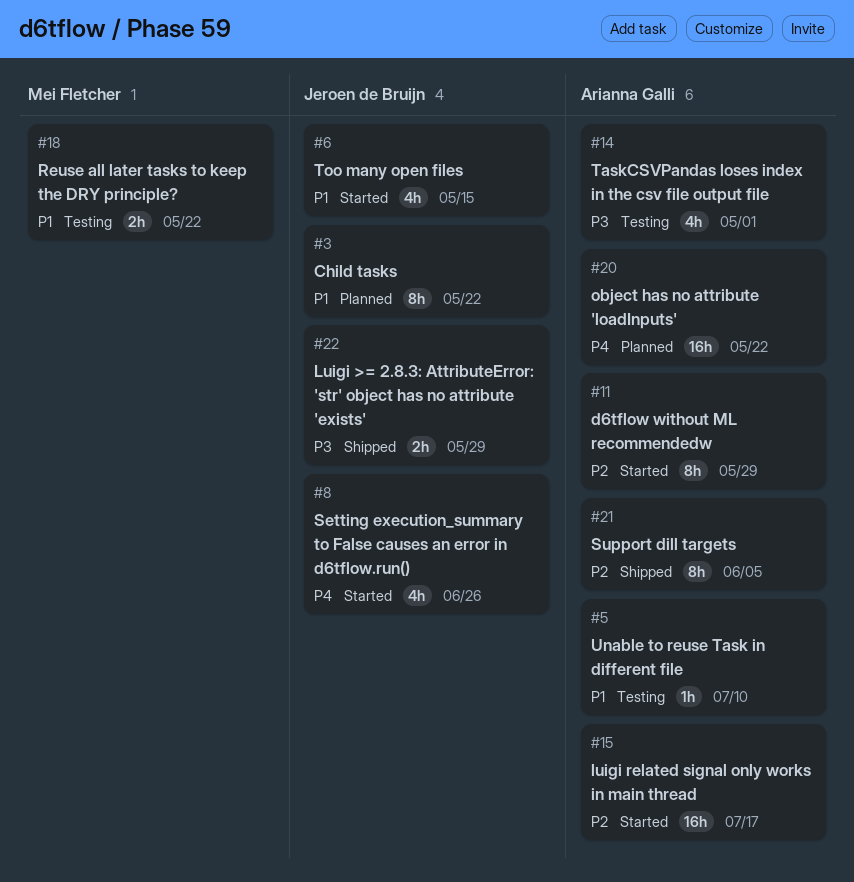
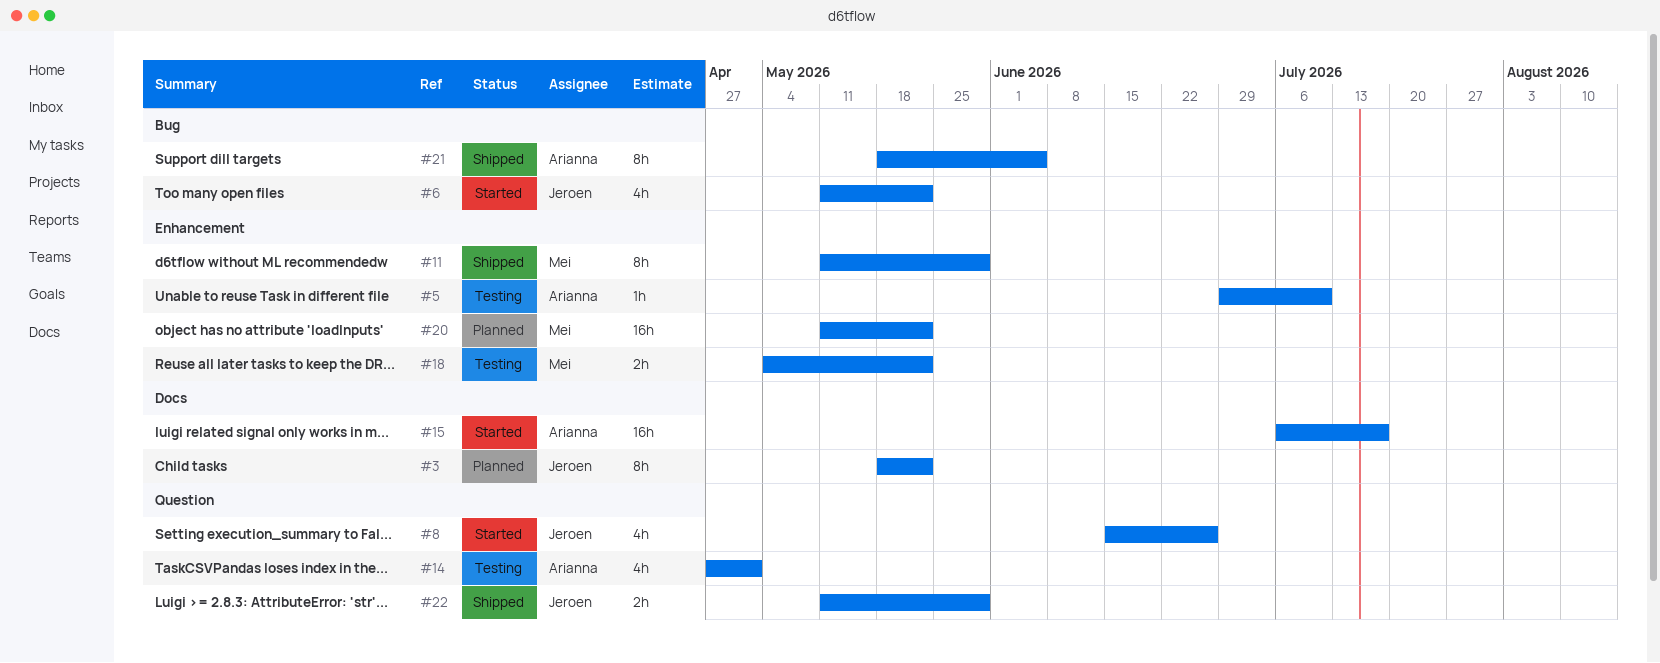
#6, due: May 15 -> May 22
#11, status: Started -> Shipped
#11, owner: Arianna Galli -> Mei Fletcher
#20, owner: Arianna Galli -> Mei Fletcher

